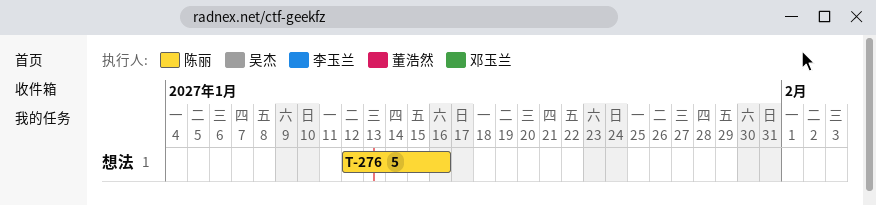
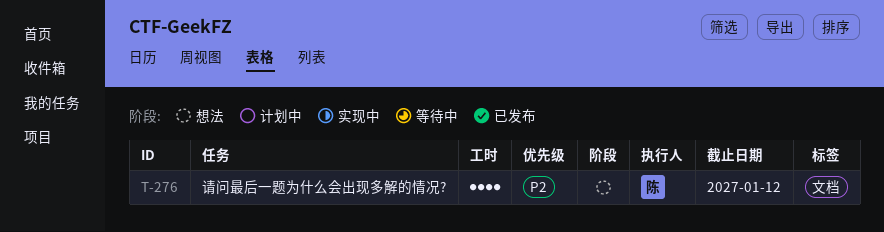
T-276, estimate: 5 -> 4
T-276, due: Jan 16 -> Jan 12

